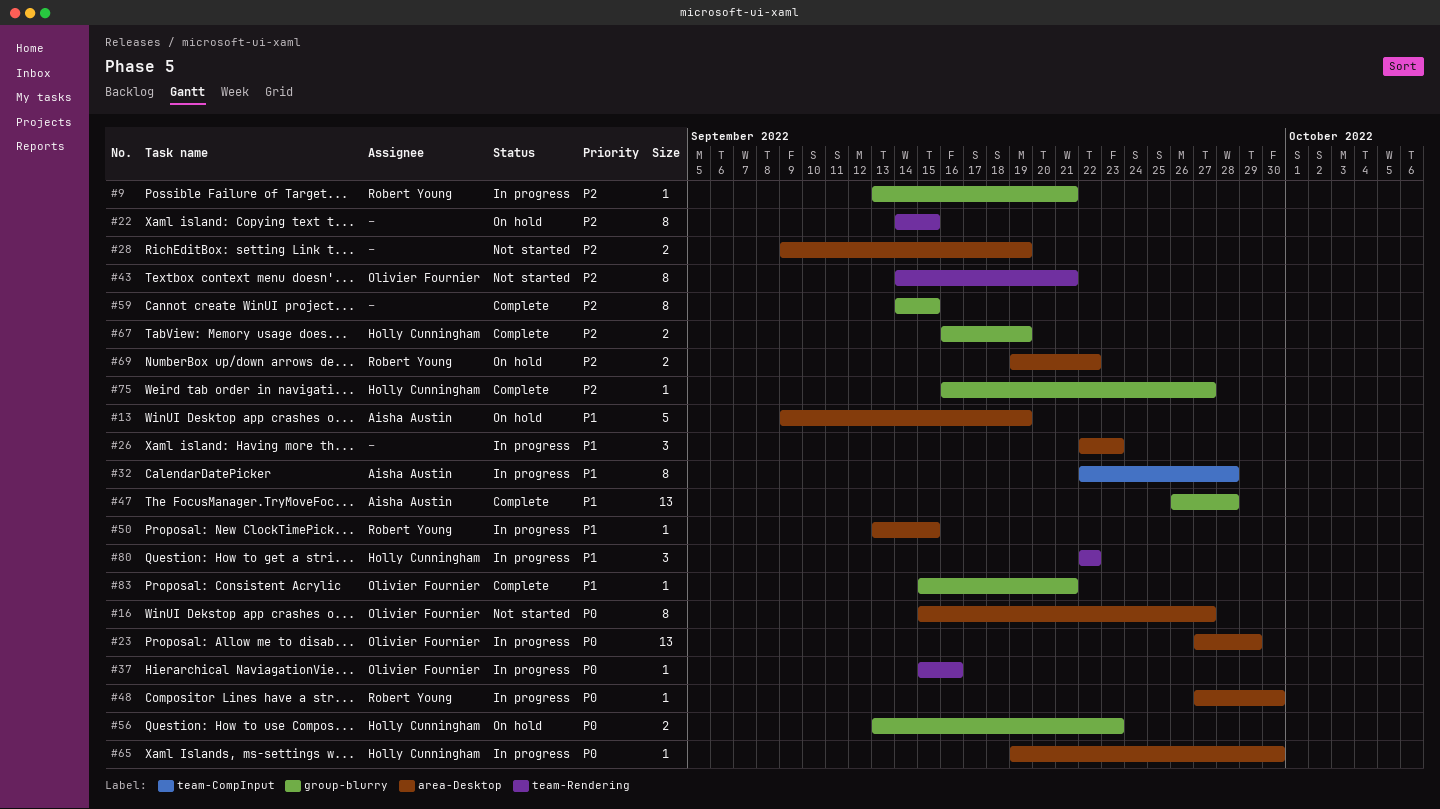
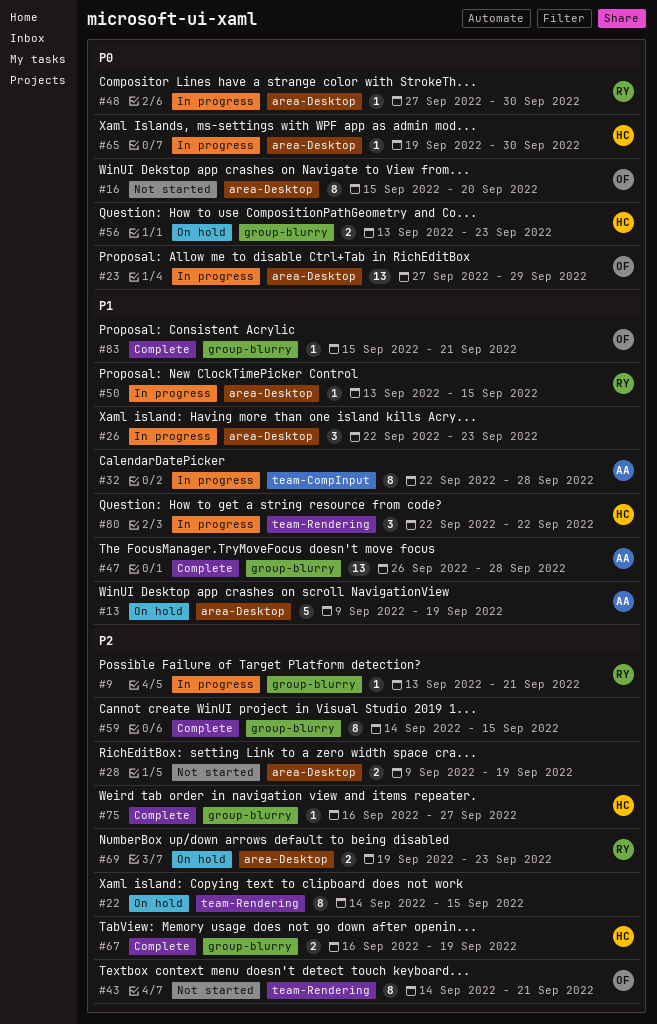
#16, due: Sep 27 -> Sep 20
#37: present -> none
#69, due: Sep 22 -> Sep 23

